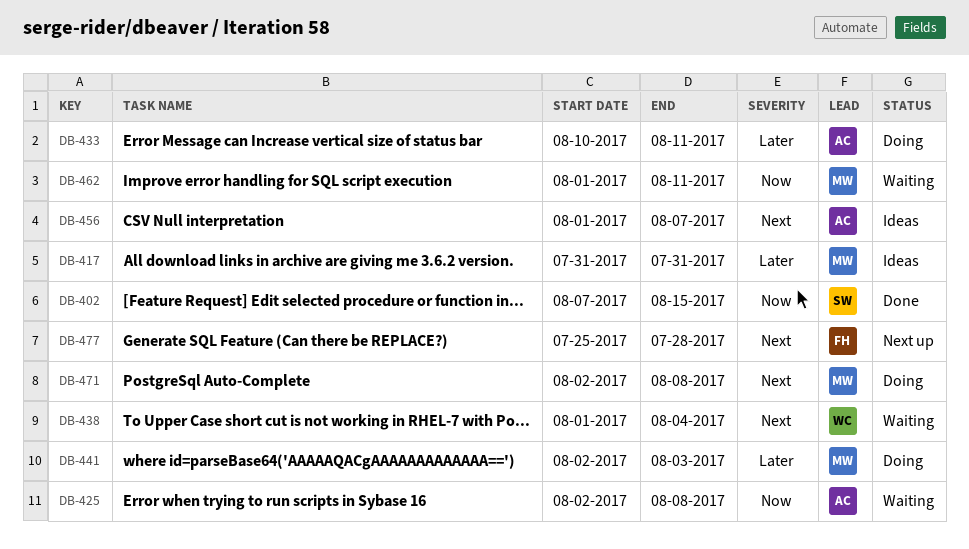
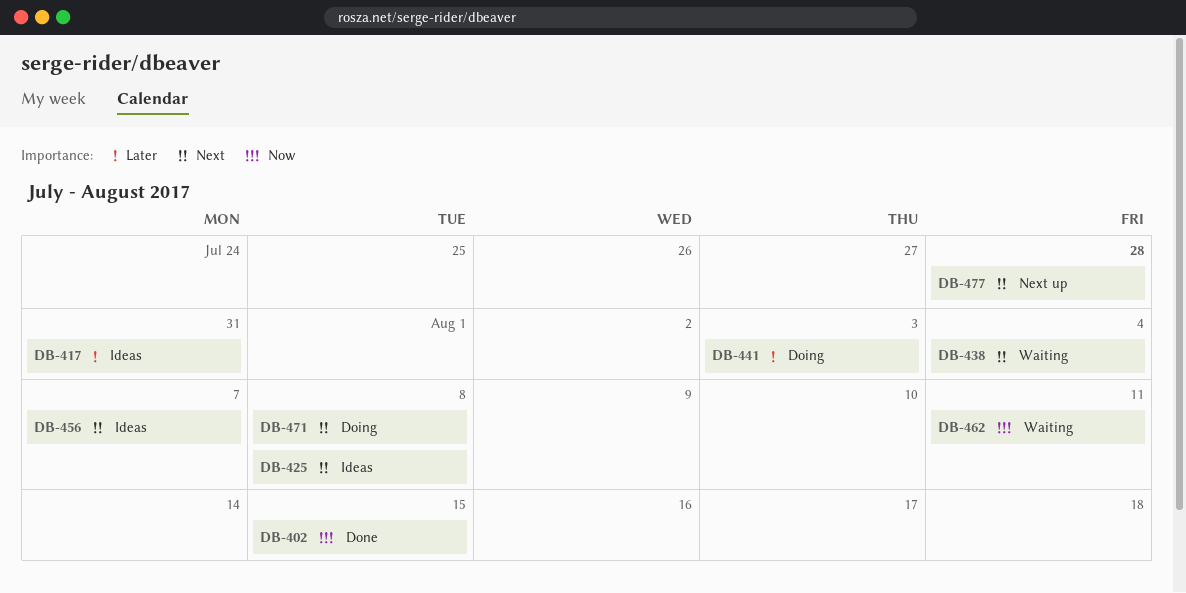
DB-425, status: Waiting -> Ideas
DB-425, priority: Now -> Next
DB-433: present -> none

